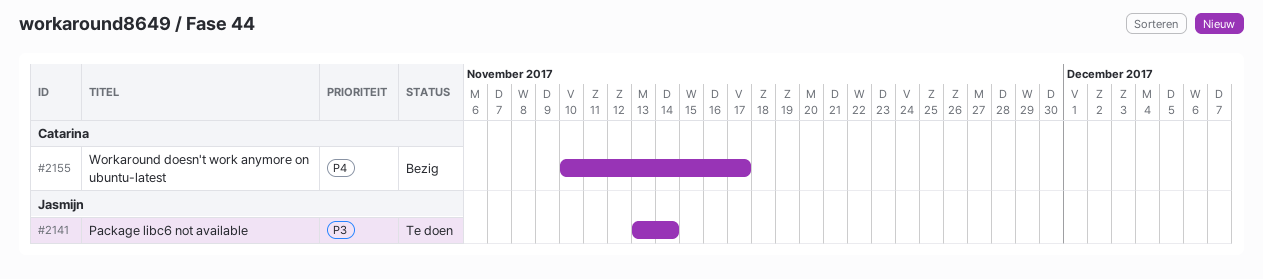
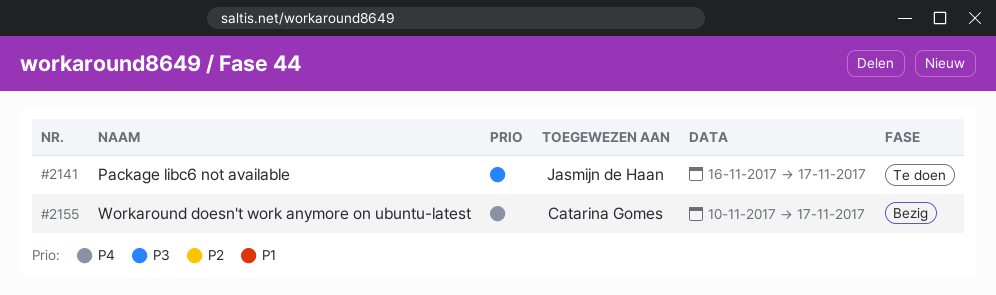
#2141, start: Nov 13 -> Nov 16
#2141, due: Nov 14 -> Nov 17

